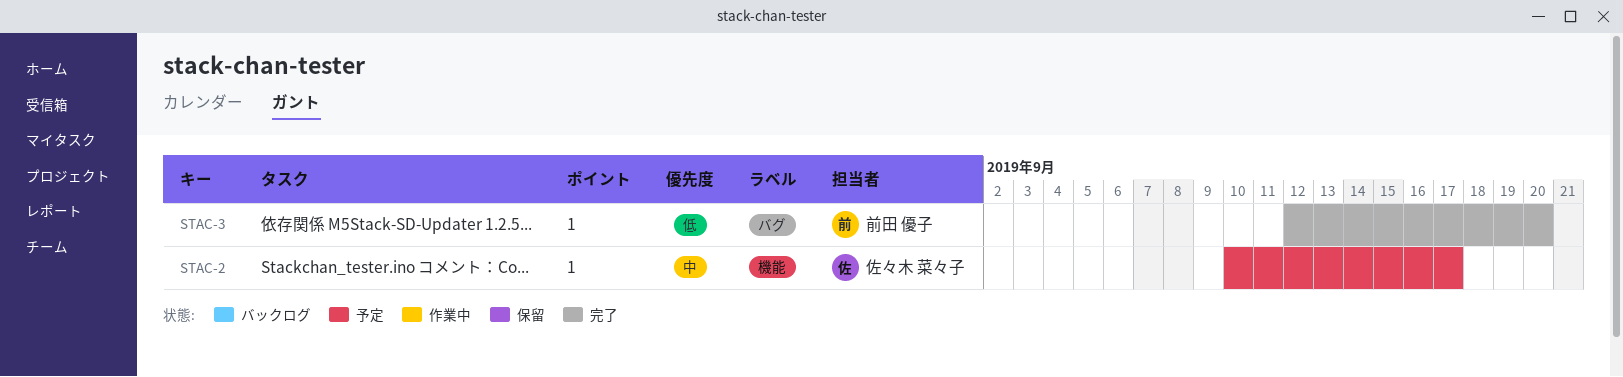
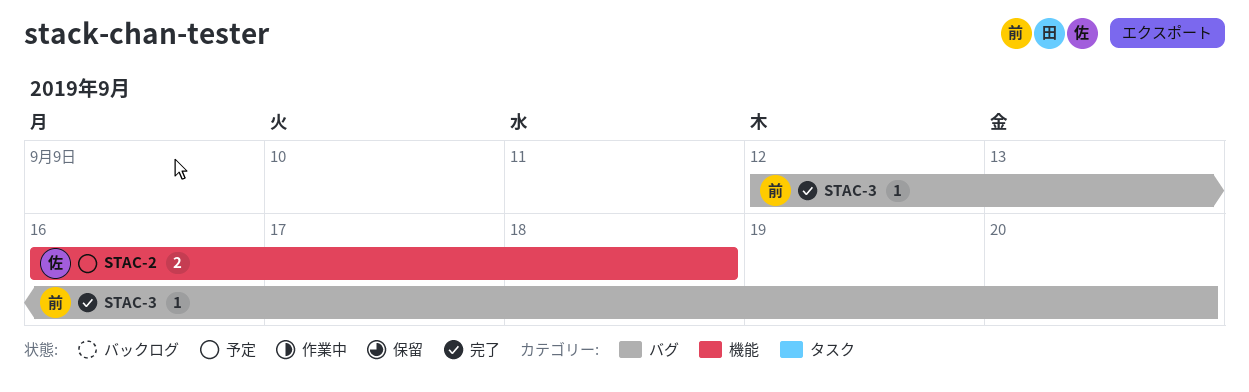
STAC-2, estimate: 1 -> 2
STAC-2, start: Sep 10 -> Sep 16
STAC-2, due: Sep 17 -> Sep 18

